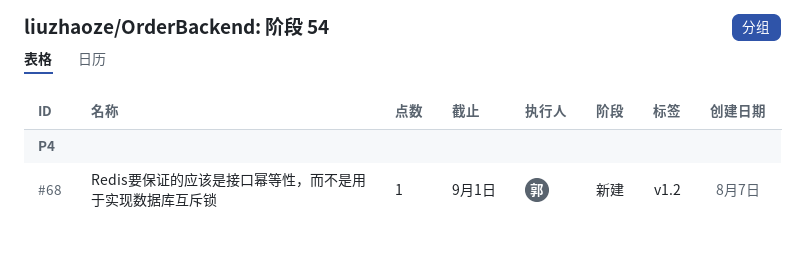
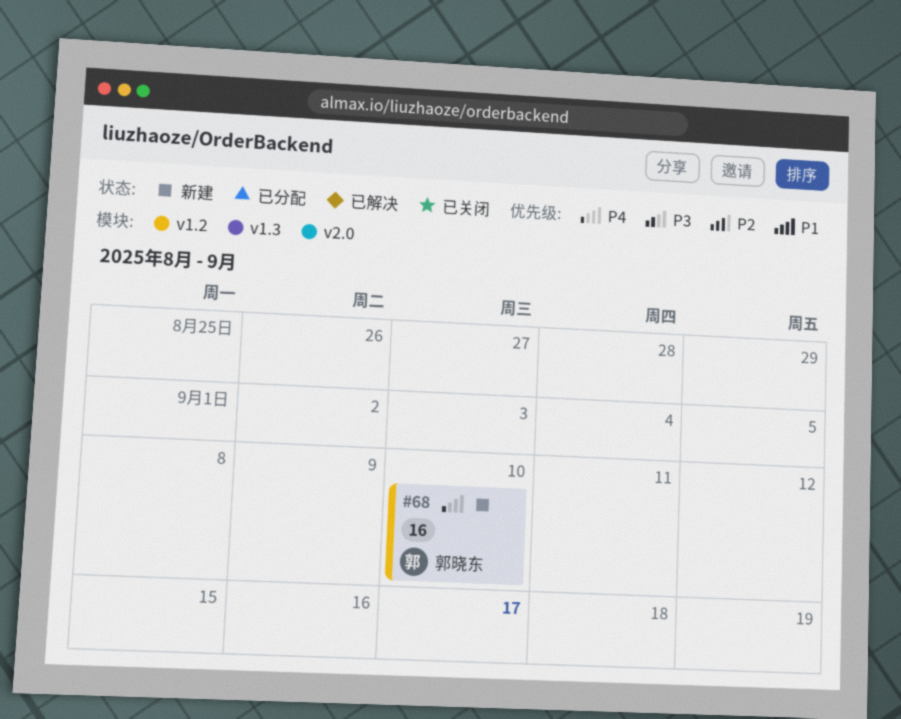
#68, estimate: 1 -> 16
#68, due: Sep 1 -> Sep 10

